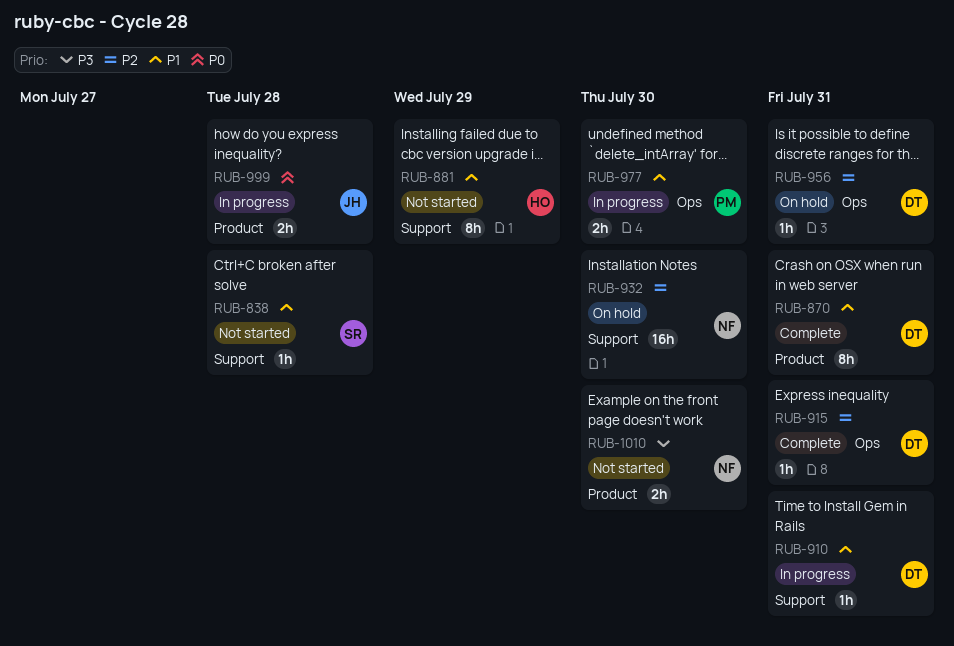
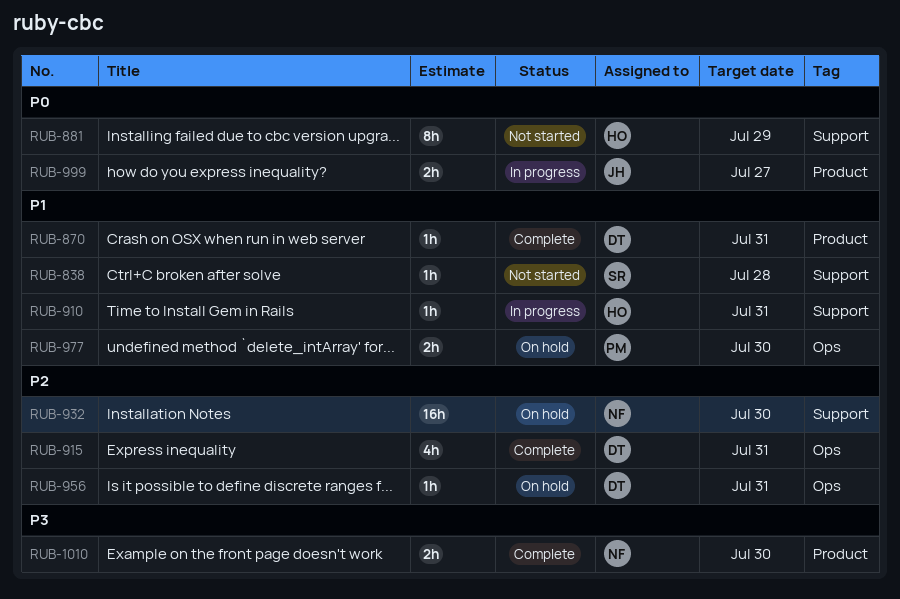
RUB-870, estimate: 8h -> 1h
RUB-881, priority: P1 -> P0
RUB-910, owner: DT -> HO
RUB-915, estimate: 1h -> 4h
RUB-977, status: In progress -> On hold
RUB-999, due: Jul 28 -> Jul 27
RUB-1010, status: Not started -> Complete

